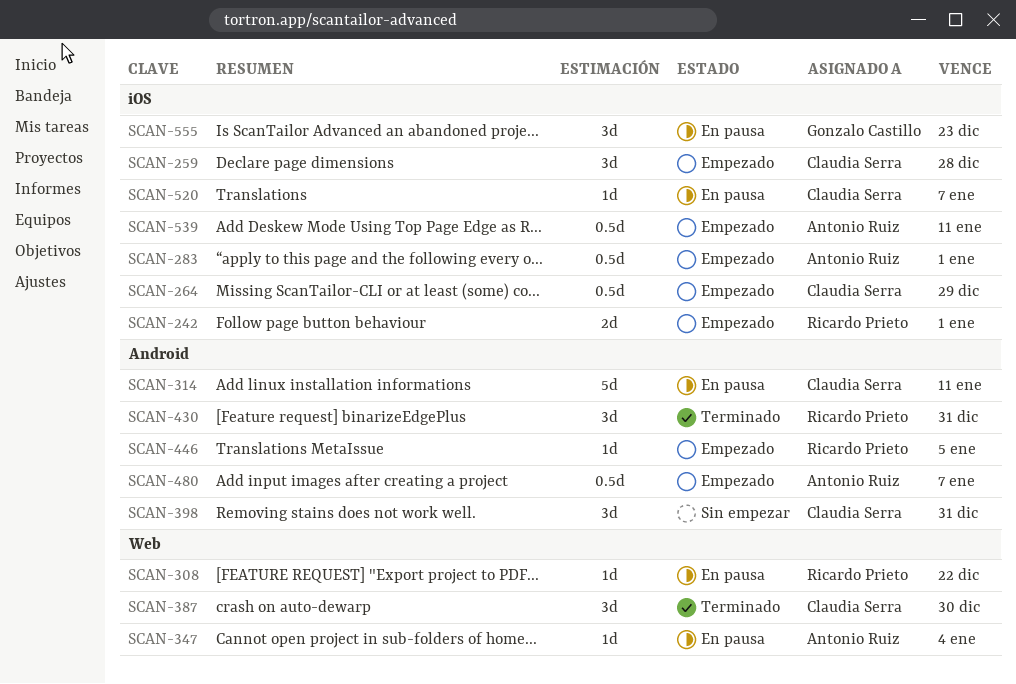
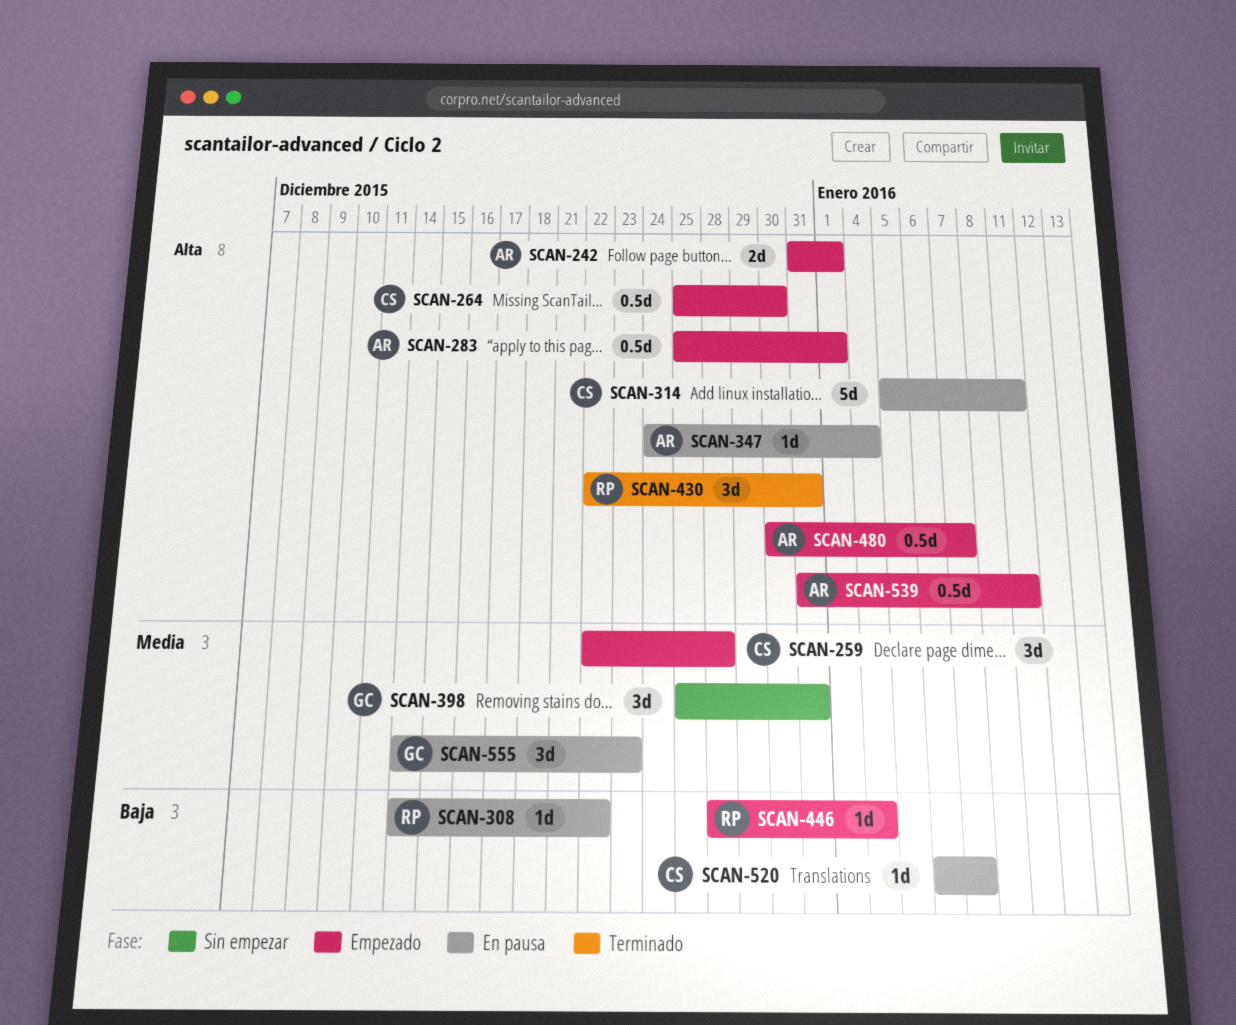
SCAN-242, owner: Ricardo Prieto -> Antonio Ruiz
SCAN-264, due: Dec 29 -> Dec 30
SCAN-387: present -> none
SCAN-398, owner: Claudia Serra -> Gonzalo Castillo
SCAN-446, due: Jan 5 -> Jan 4

